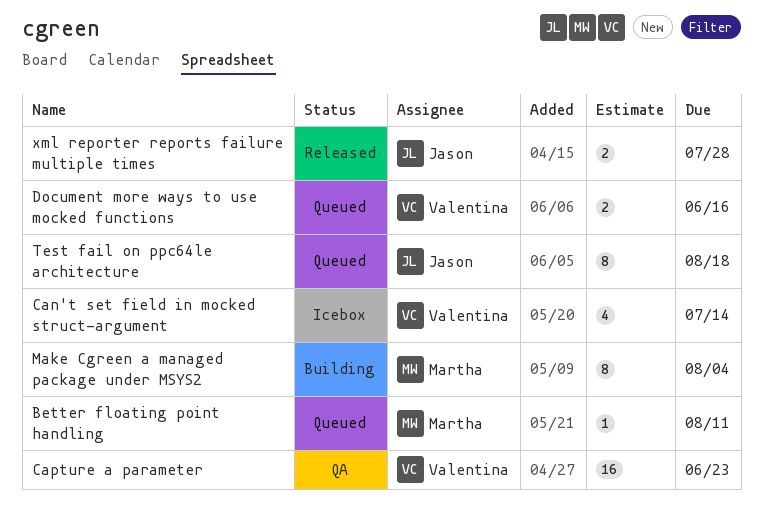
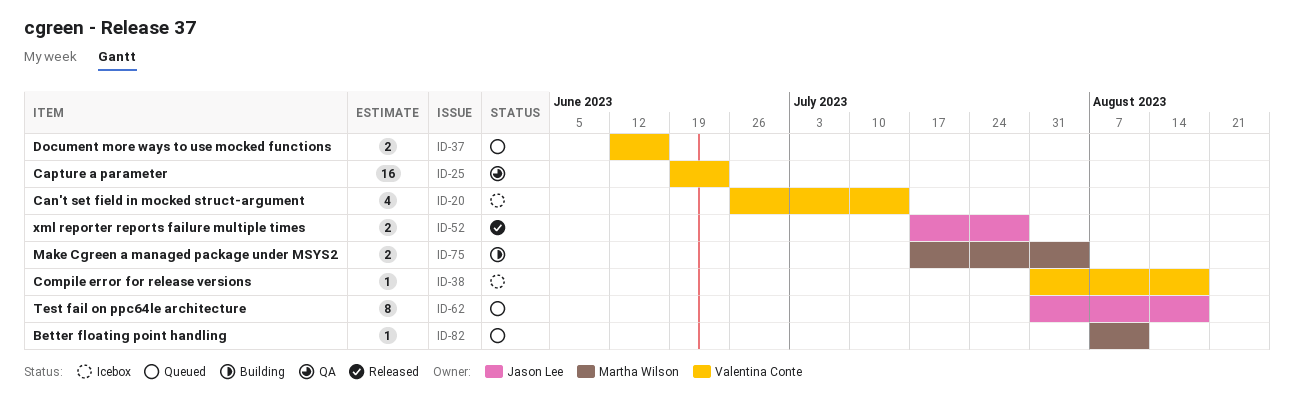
Compile error for release versions: none -> present
Make Cgreen a managed package under MSYS2, estimate: 8 -> 2

